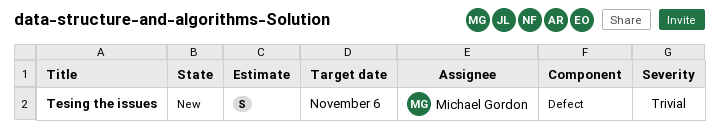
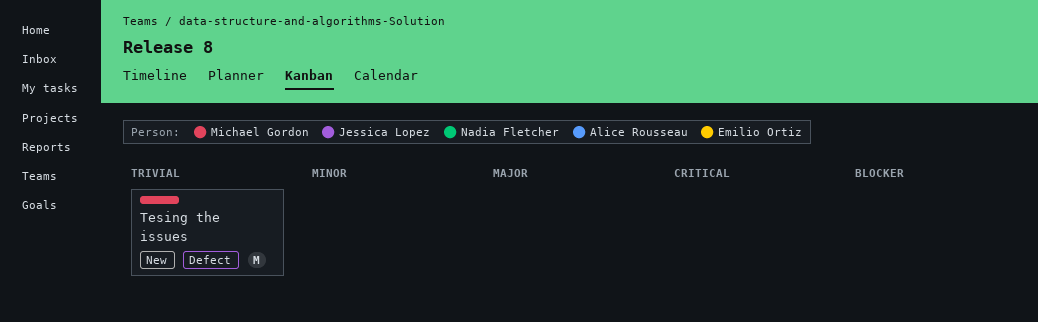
Tesing the issues, estimate: S -> M

